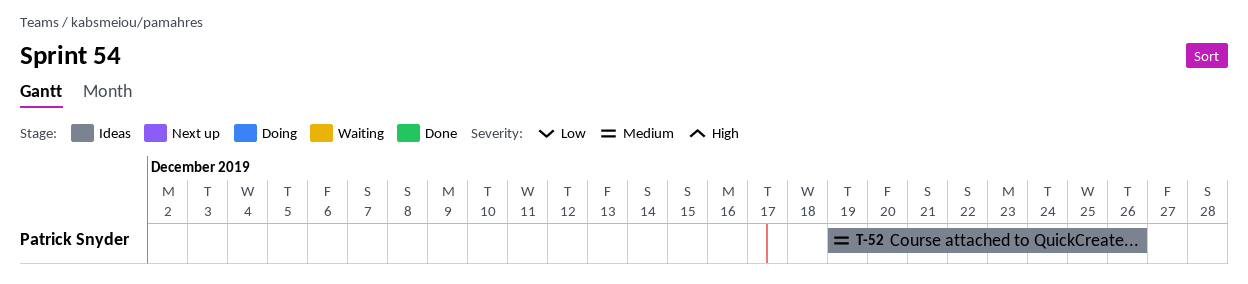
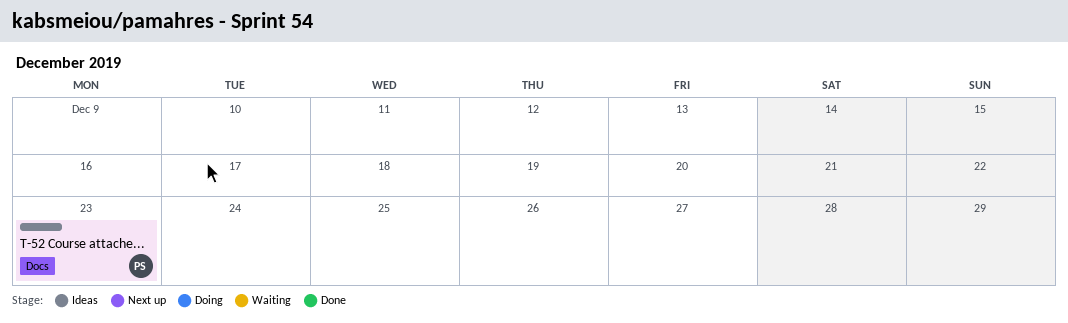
T-52, due: Dec 26 -> Dec 23

